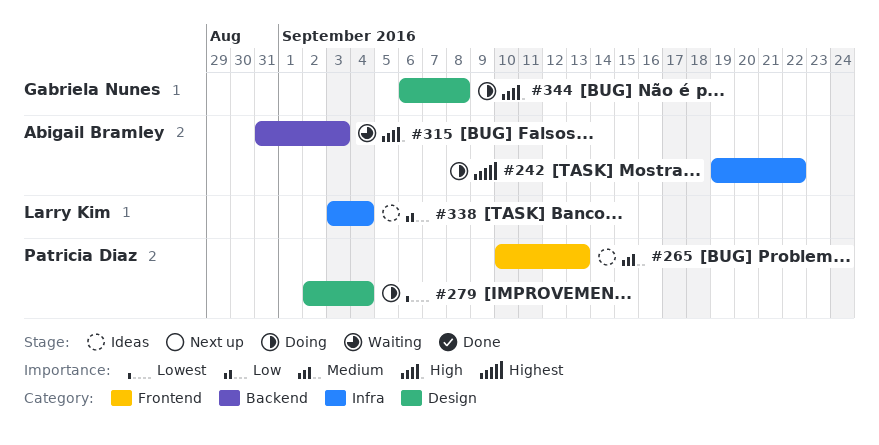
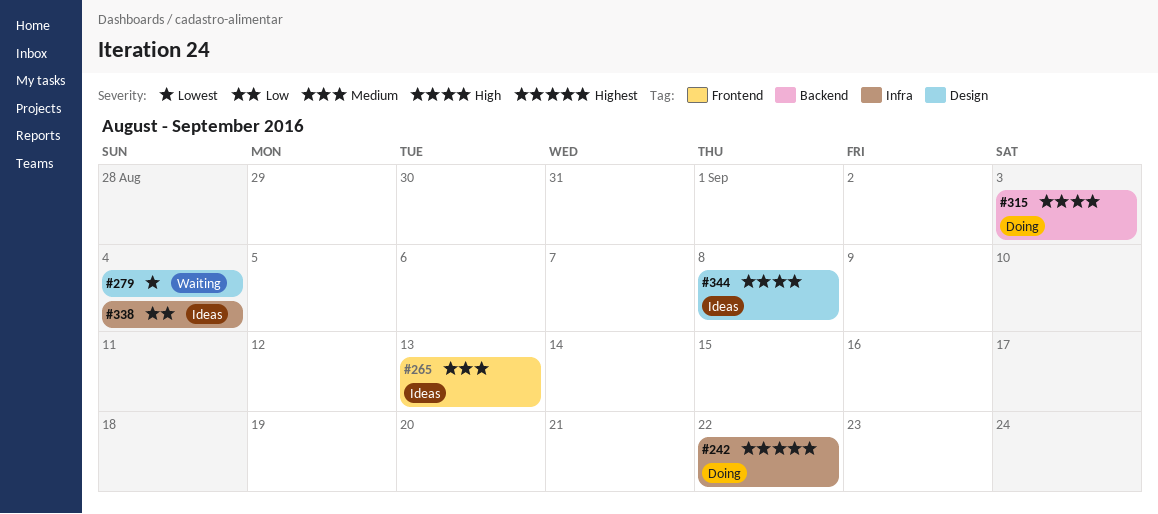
#279, status: Doing -> Waiting
#315, status: Waiting -> Doing
#344, status: Doing -> Ideas

